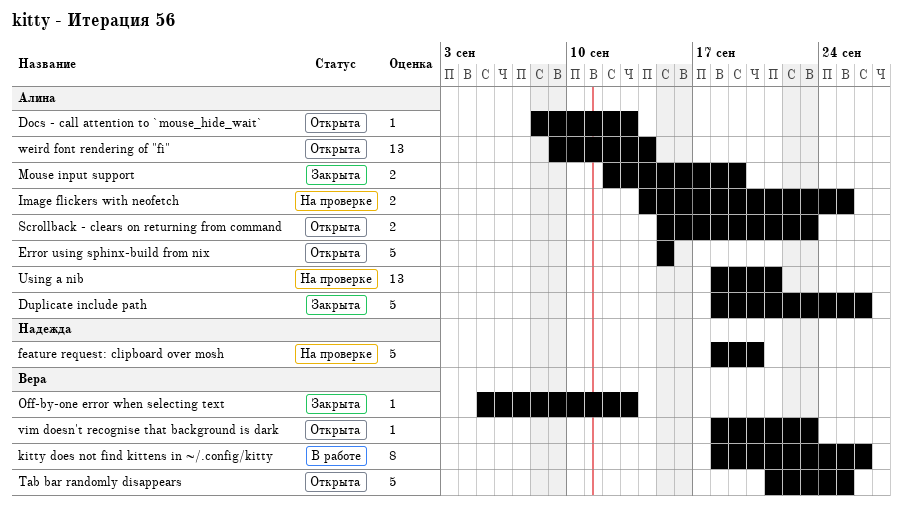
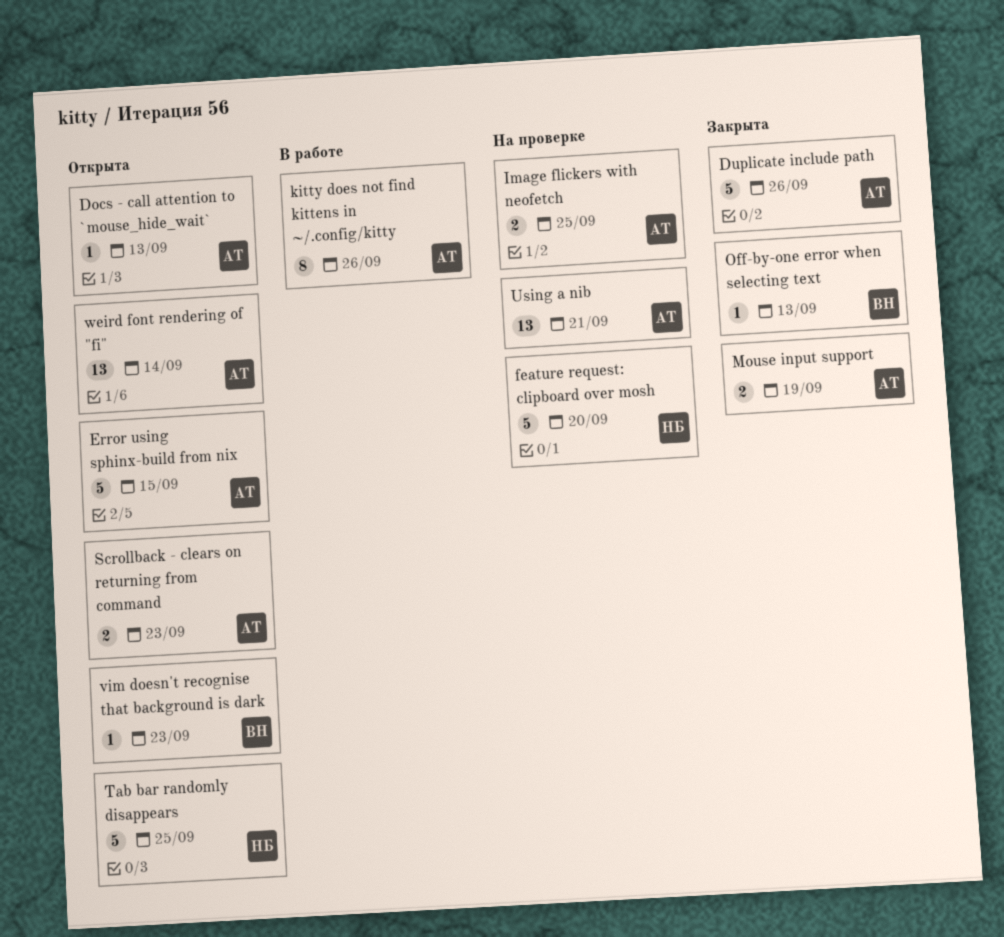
kitty does not find kittens in ~/.config/kitty, owner: Вера -> Алина
Tab bar randomly disappears, owner: Вера -> Надежда

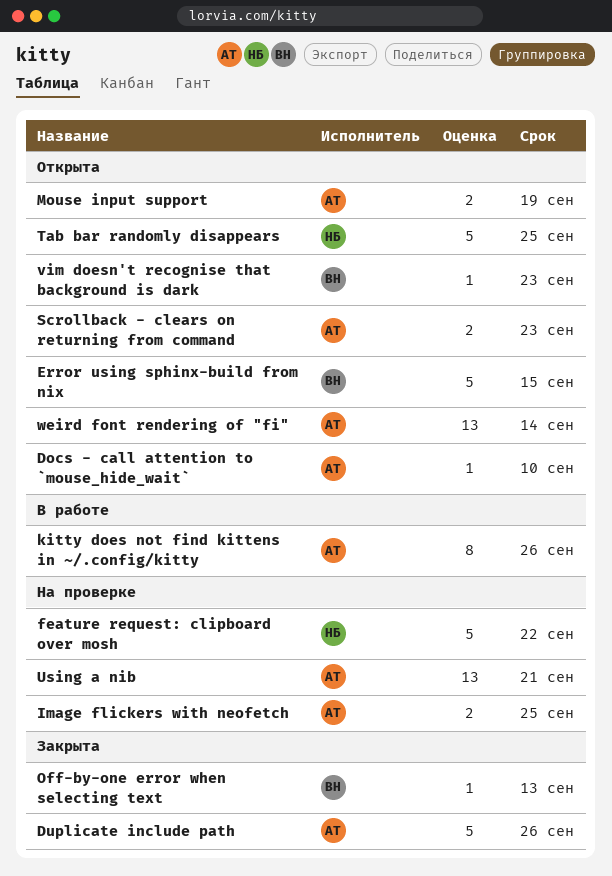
Docs - call attention to `mouse_hide_wait`, due: Sep 13 -> Sep 10
Error using sphinx-build from nix, owner: АТ -> ВН
feature request: clipboard over mosh, due: Sep 20 -> Sep 22
Mouse input support, status: Закрыта -> Открыта

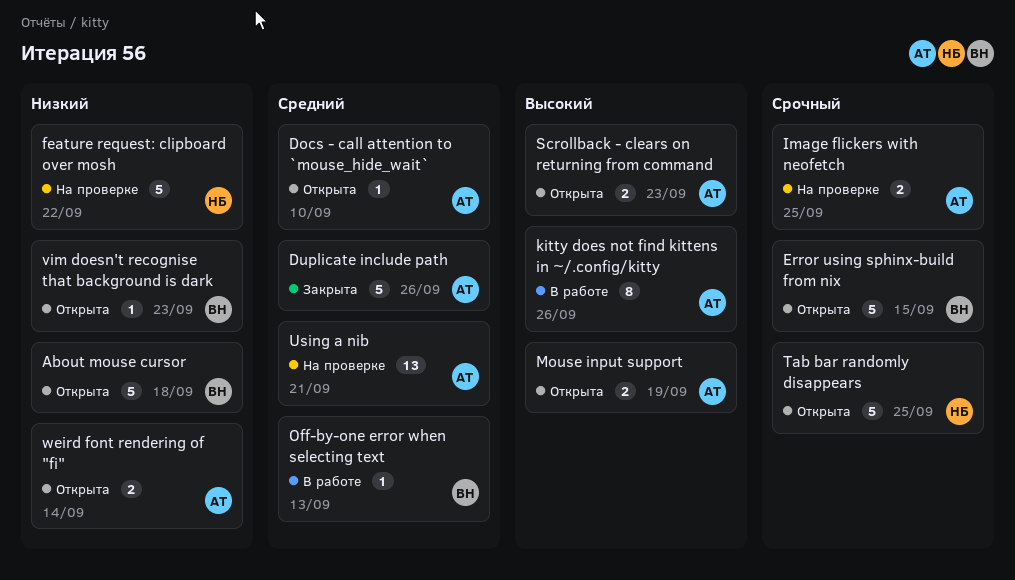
About mouse cursor: none -> present
Off-by-one error when selecting text, status: Закрыта -> В работе
weird font rendering of "fi", estimate: 13 -> 2

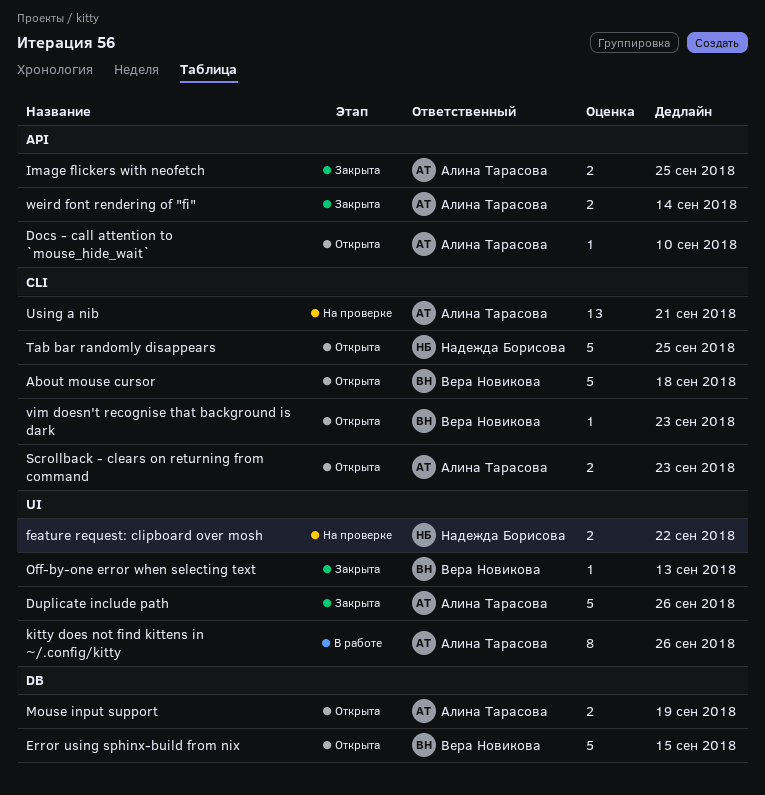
feature request: clipboard over mosh, estimate: 5 -> 2
Image flickers with neofetch, status: На проверке -> Закрыта
Off-by-one error when selecting text, status: В работе -> Закрыта
weird font rendering of "fi", status: Открыта -> Закрыта

